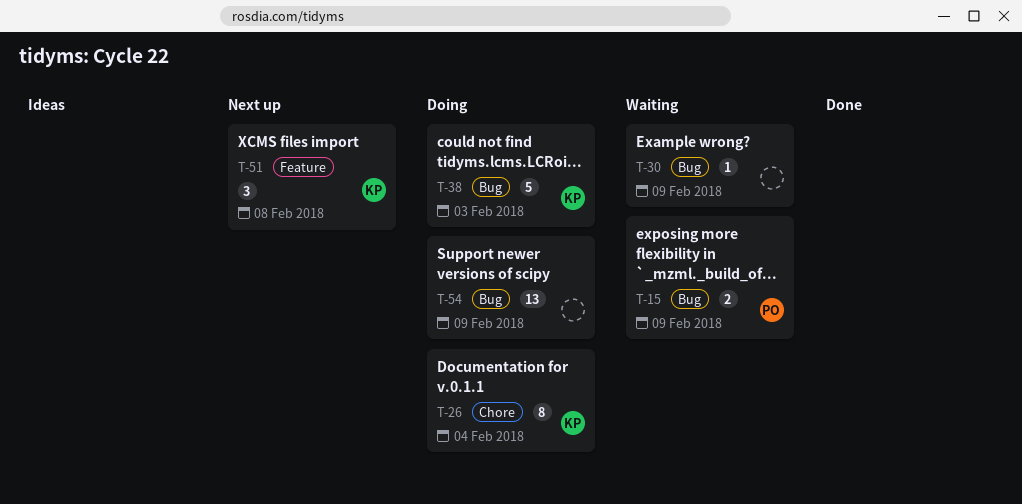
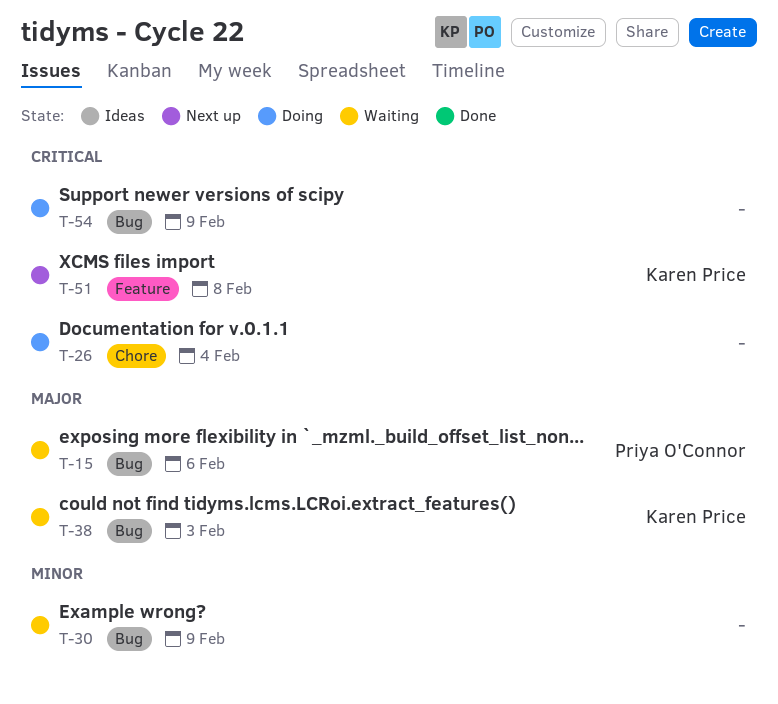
T-15, due: Feb 9 -> Feb 6
T-26, owner: Karen Price -> none
T-38, status: Doing -> Waiting

